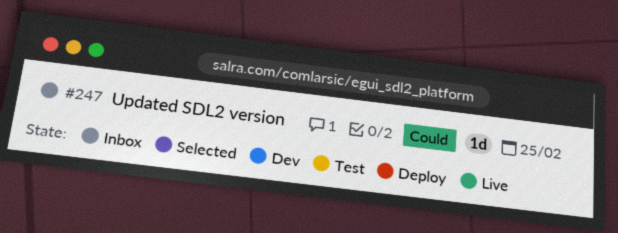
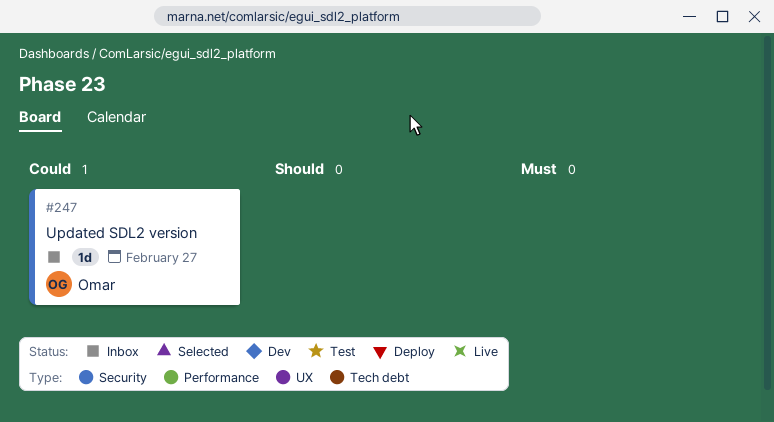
#247, due: Feb 25 -> Feb 27

